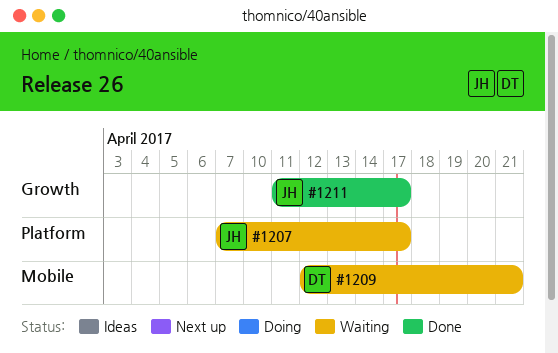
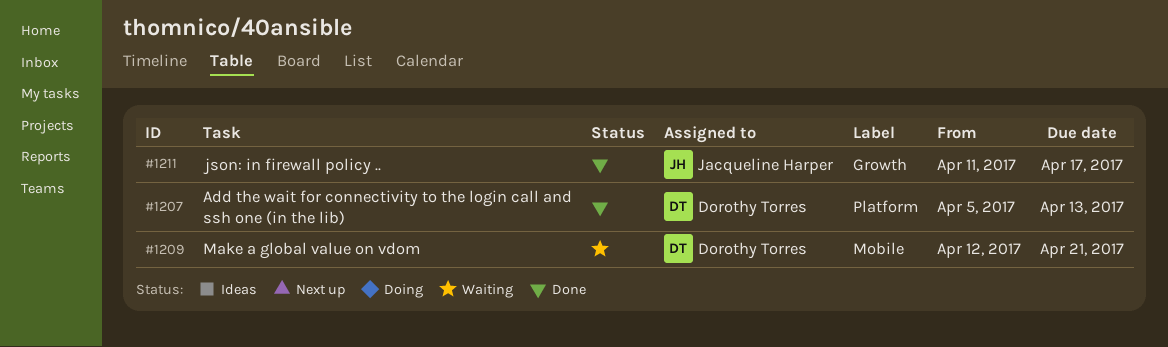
#1207, status: Waiting -> Done
#1207, owner: Jacqueline Harper -> Dorothy Torres
#1207, start: Apr 7 -> Apr 5
#1207, due: Apr 17 -> Apr 13

